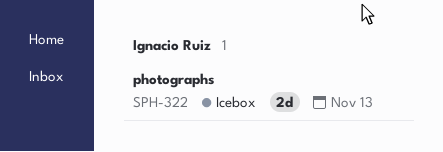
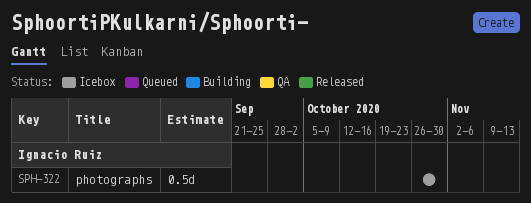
SPH-322, estimate: 2d -> 0.5d
SPH-322, due: Nov 13 -> Oct 30

